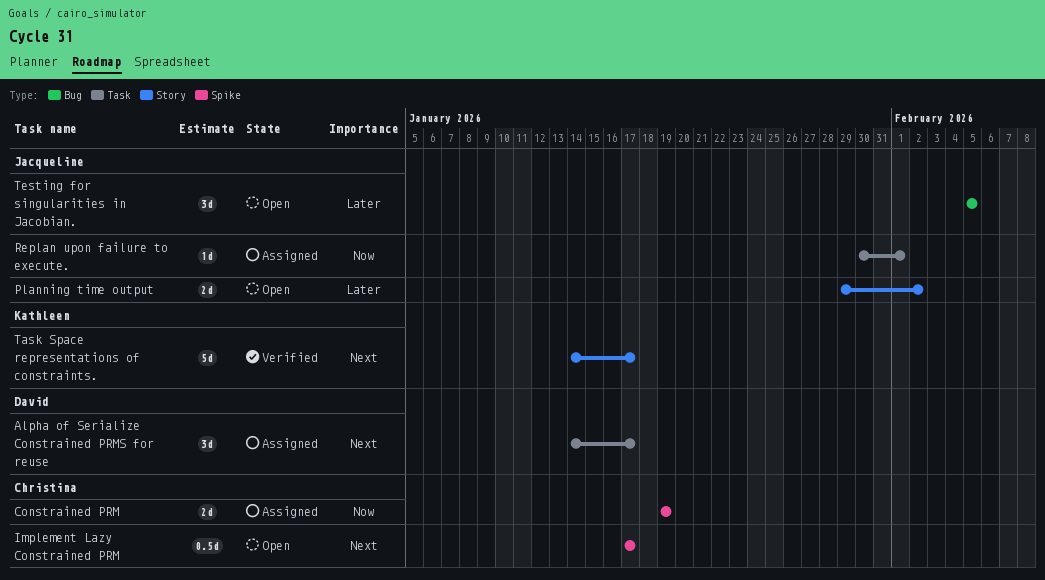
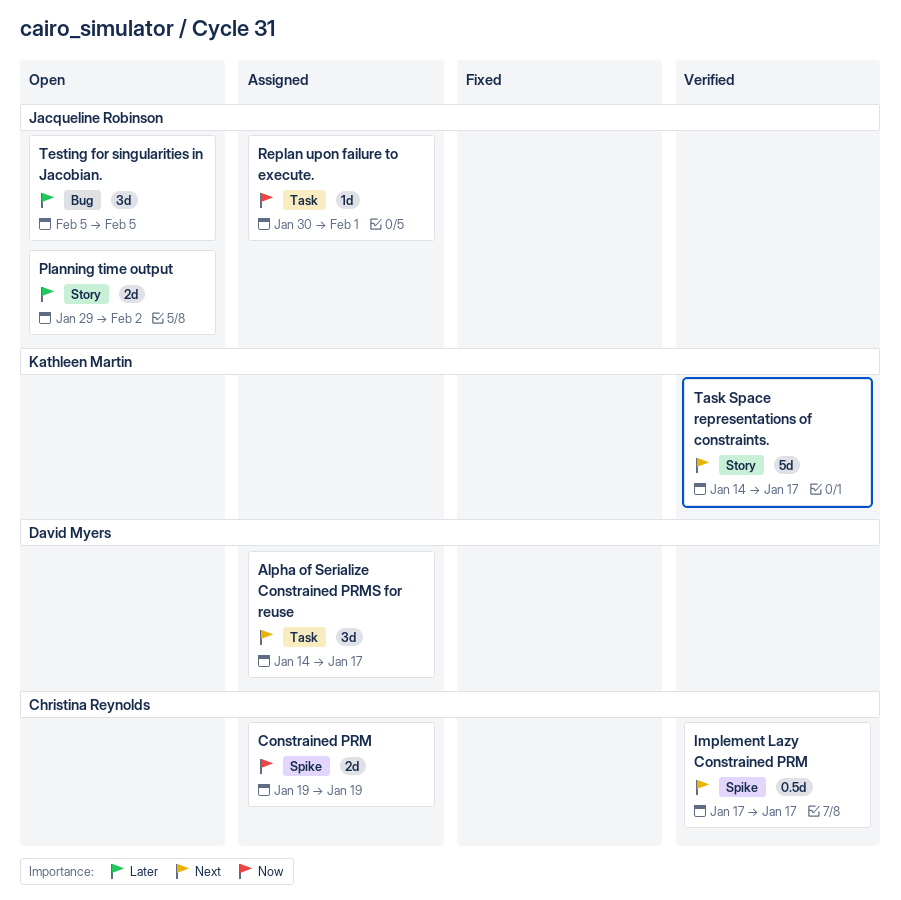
Implement Lazy Constrained PRM, status: Open -> Verified

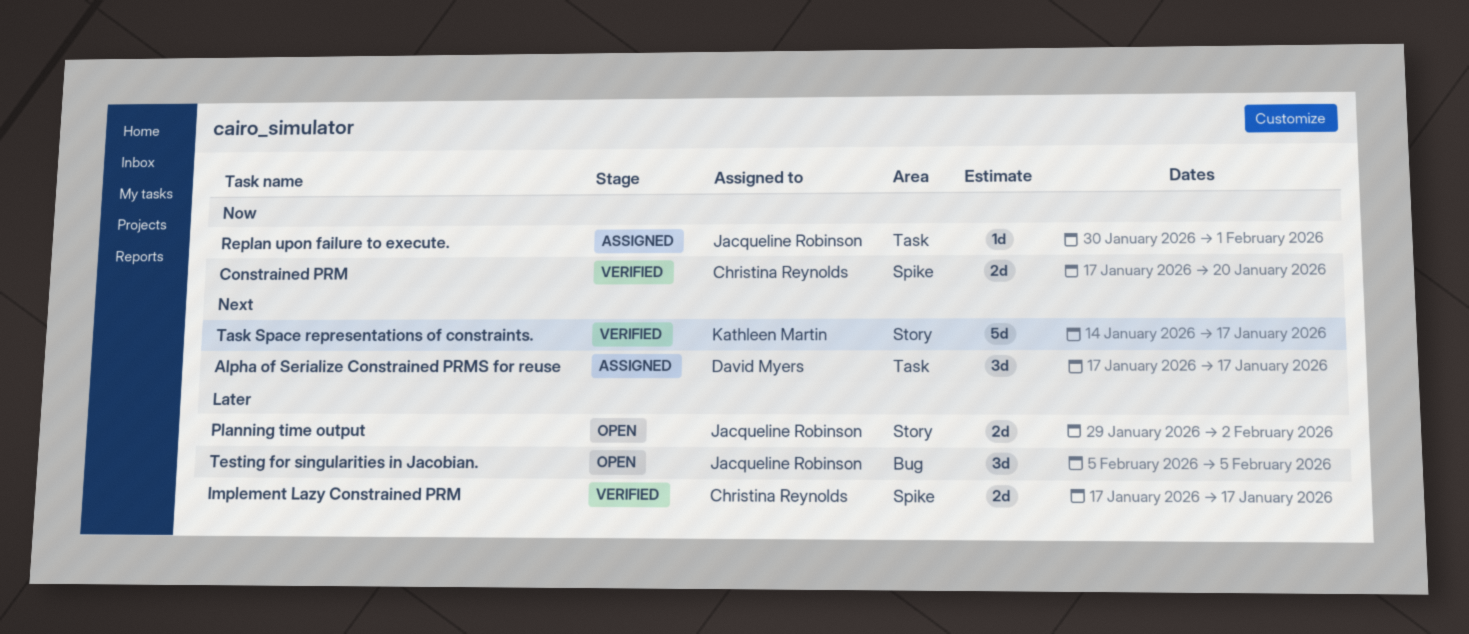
Alpha of Serialize Constrained PRMS for reuse, start: Jan 14 -> Jan 17
Constrained PRM, status: Assigned -> Verified
Constrained PRM, start: Jan 19 -> Jan 17
Constrained PRM, due: Jan 19 -> Jan 20
Implement Lazy Constrained PRM, priority: Next -> Later
Implement Lazy Constrained PRM, estimate: 0.5d -> 2d

